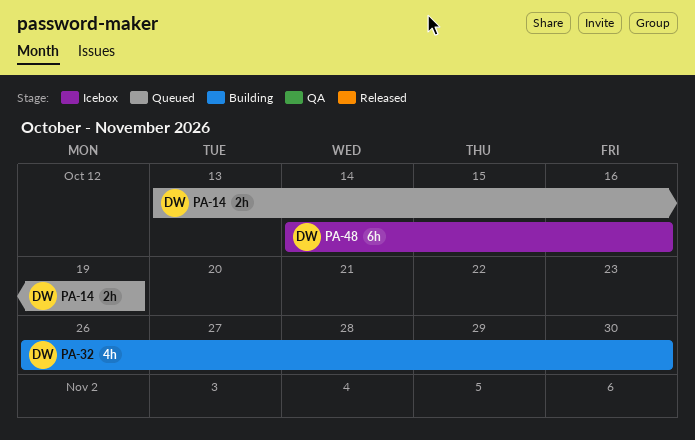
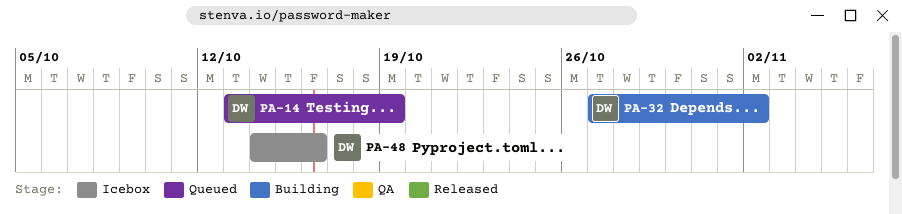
PA-32, start: Oct 26 -> Oct 27
PA-32, due: Oct 30 -> Nov 2

